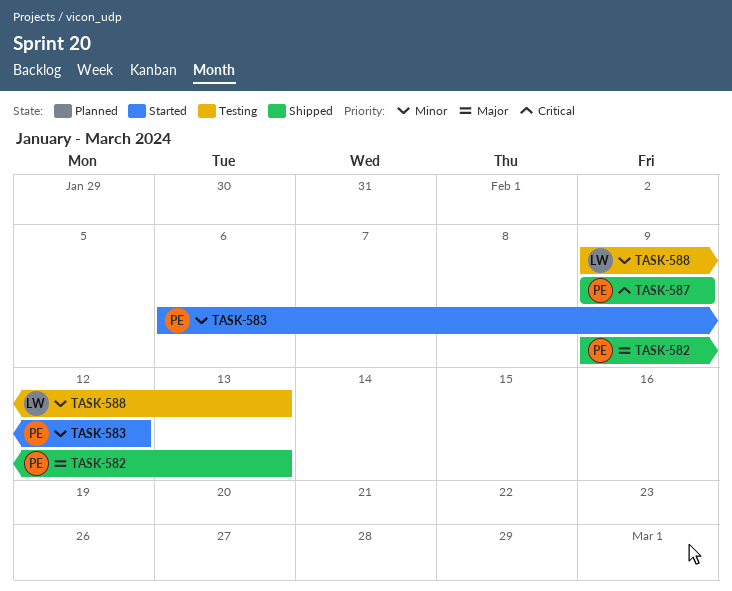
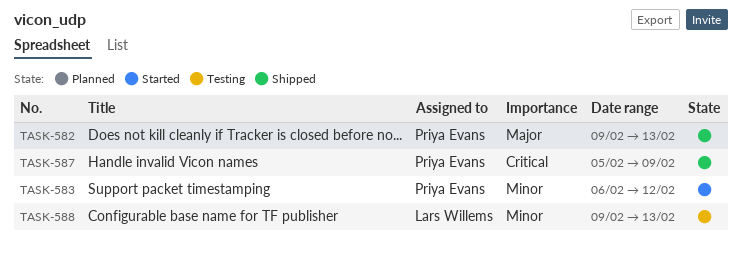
TASK-587, start: Feb 9 -> Feb 5

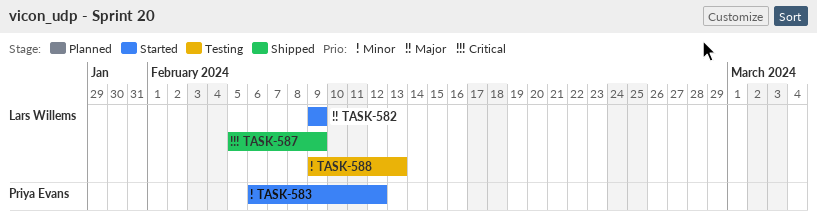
TASK-582, status: Shipped -> Started
TASK-582, owner: Priya Evans -> Lars Willems
TASK-582, due: Feb 13 -> Feb 9
TASK-587, owner: Priya Evans -> Lars Willems

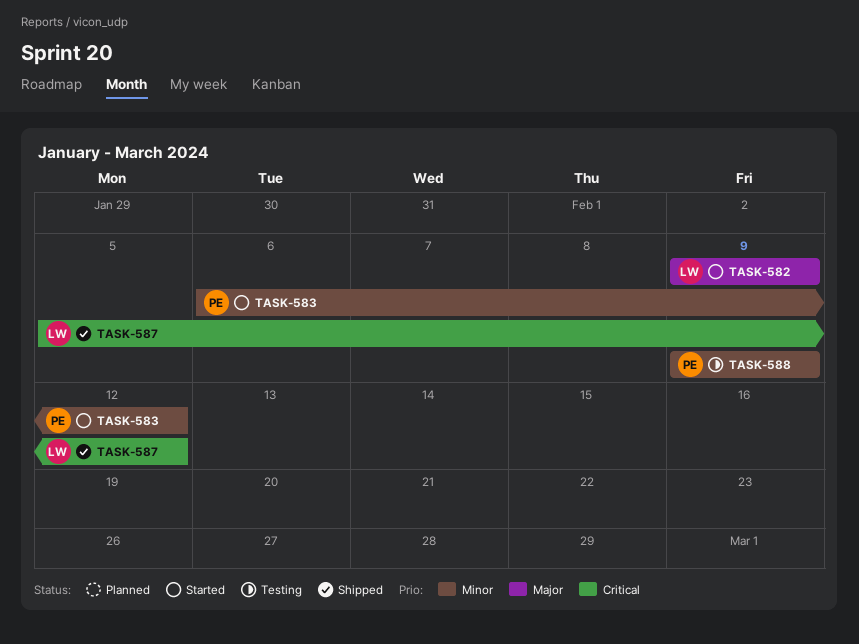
TASK-587, due: Feb 9 -> Feb 12
TASK-588, owner: Lars Willems -> Priya Evans
TASK-588, due: Feb 13 -> Feb 9

